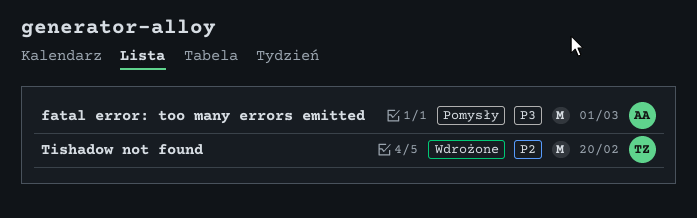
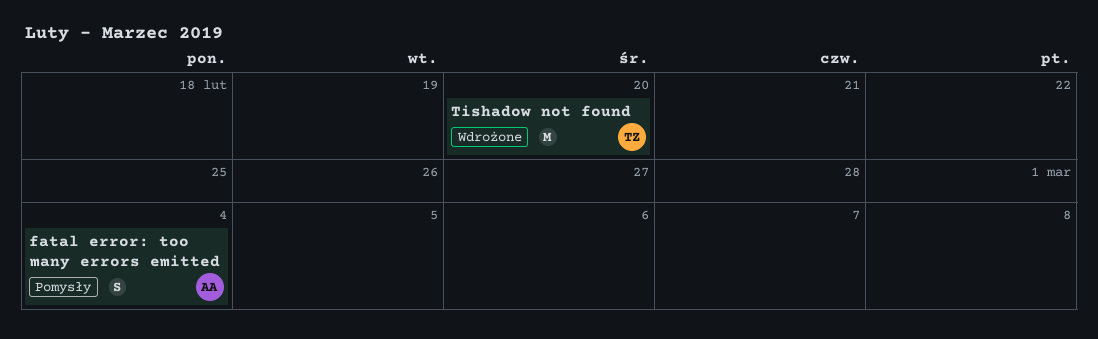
fatal error: too many errors emitted, estimate: M -> S
fatal error: too many errors emitted, due: Mar 1 -> Mar 4

